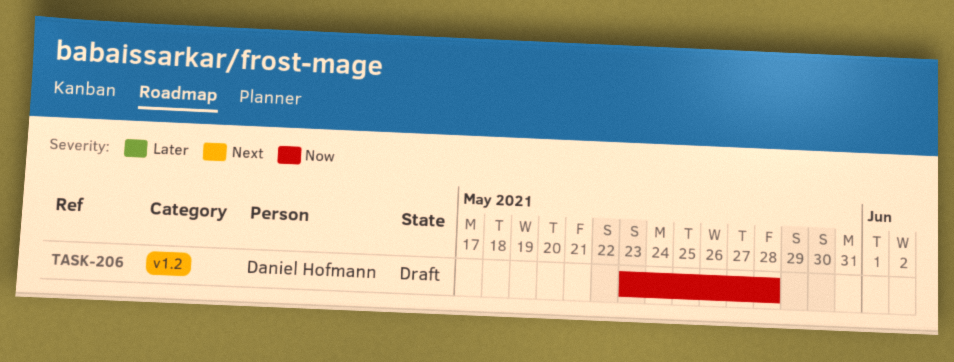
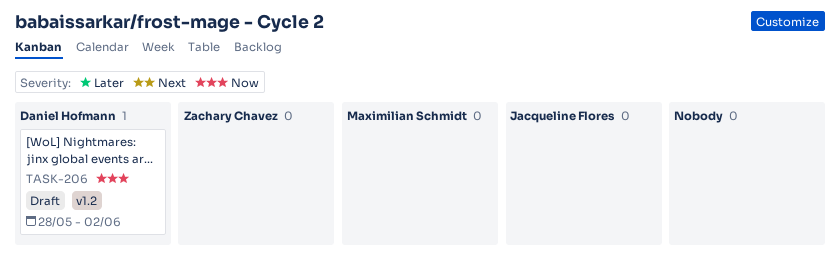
TASK-206, start: May 23 -> May 28
TASK-206, due: May 28 -> Jun 2

